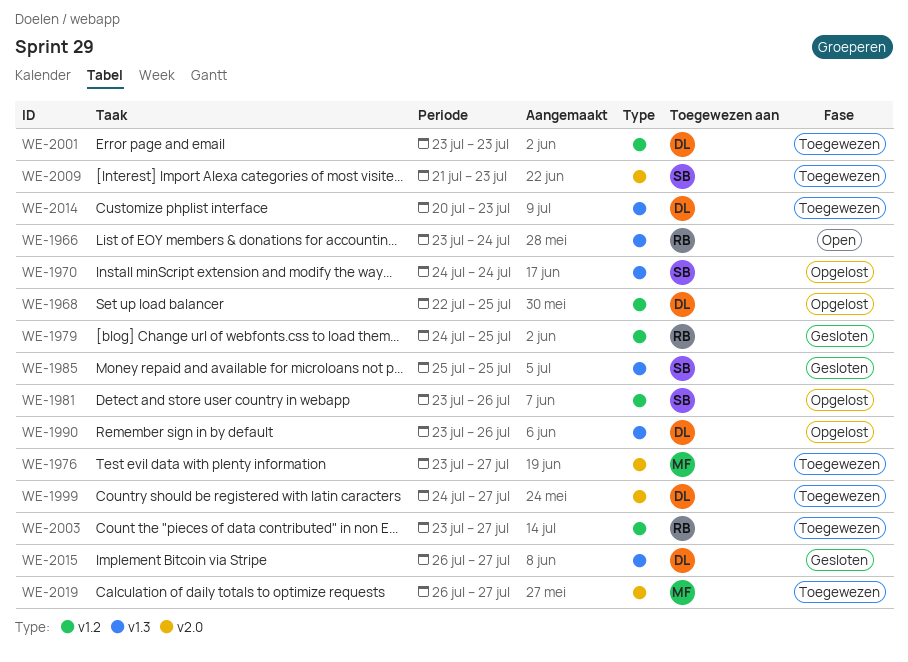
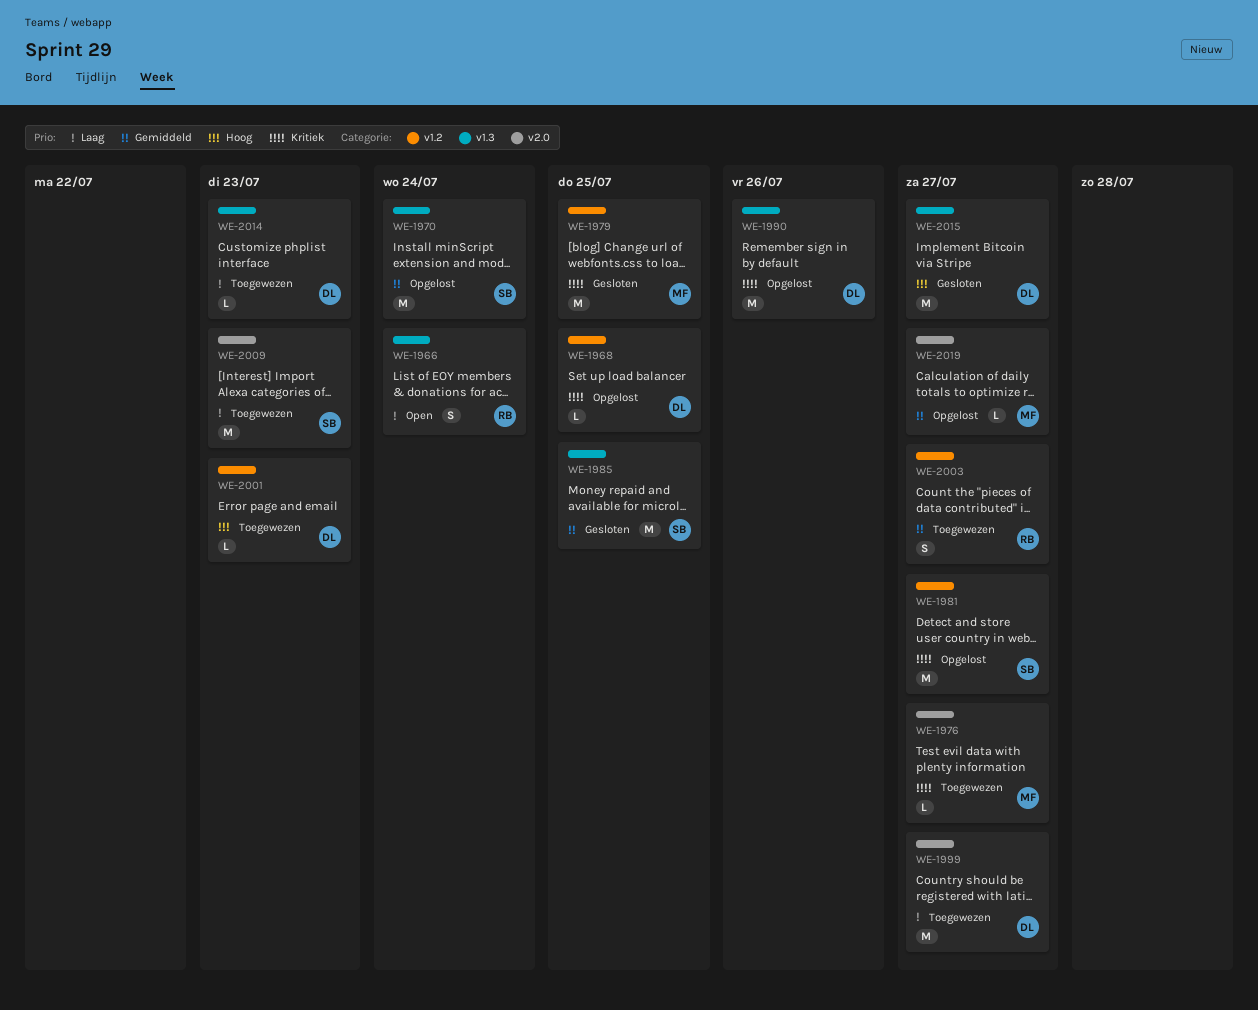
WE-1979, owner: RB -> MF
WE-1981, due: Jul 26 -> Jul 27
WE-2019, status: Toegewezen -> Opgelost

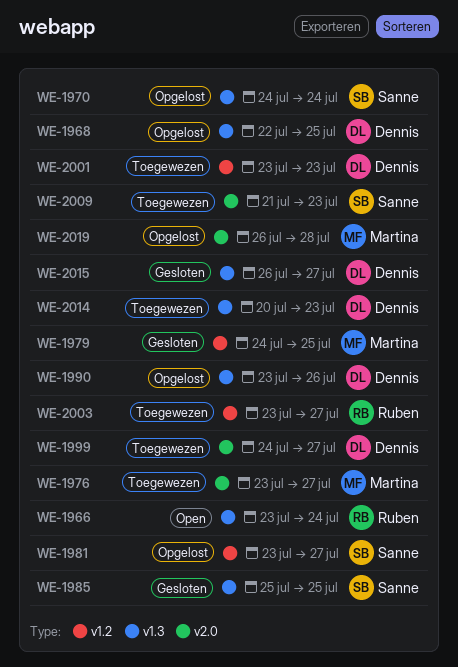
WE-1968, label: v1.2 -> v1.3
WE-2019, due: Jul 27 -> Jul 28

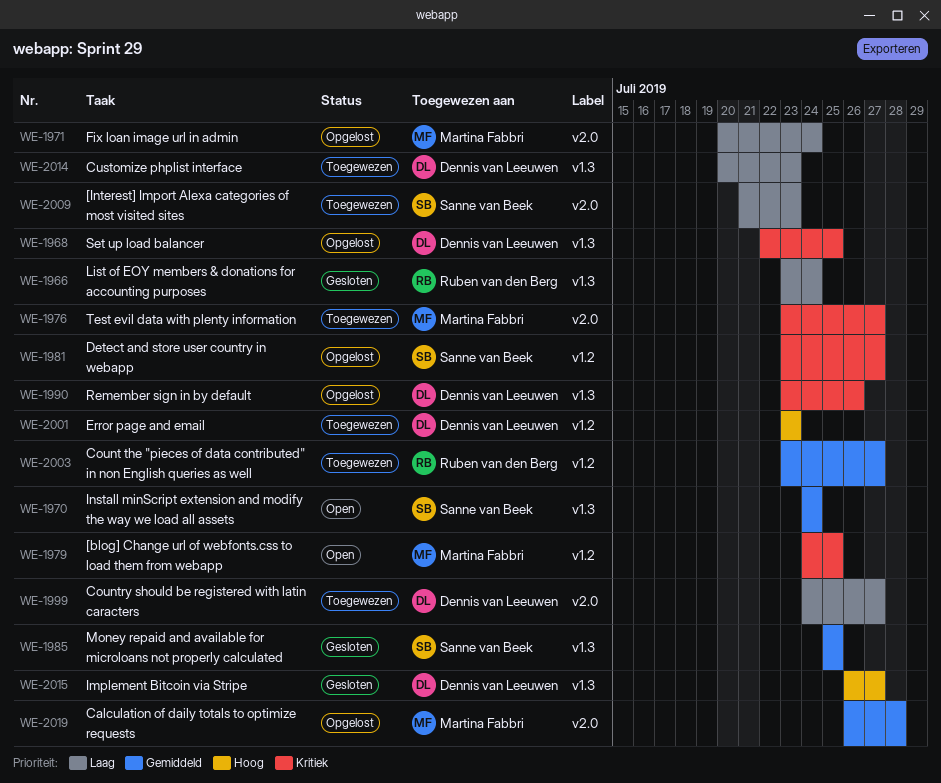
WE-1966, status: Open -> Gesloten
WE-1970, status: Opgelost -> Open
WE-1971: none -> present
WE-1979, status: Gesloten -> Open

